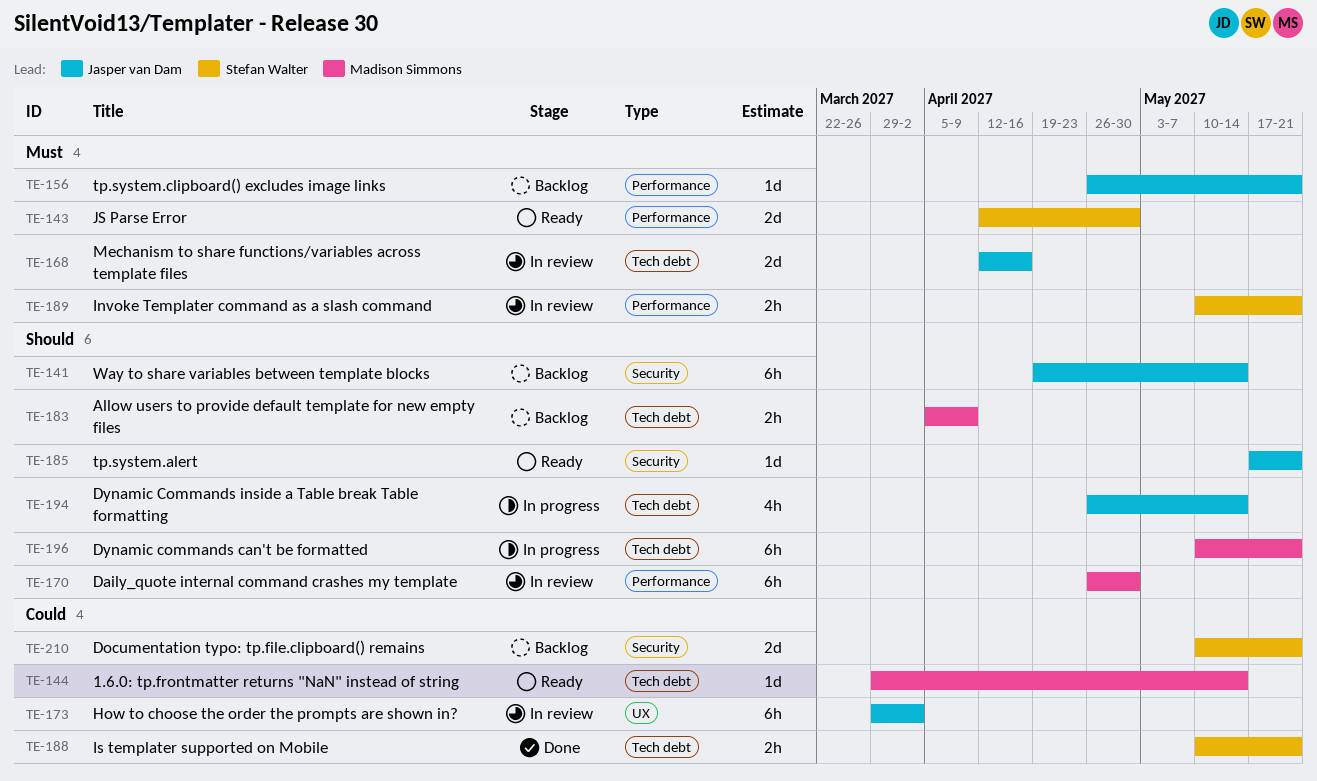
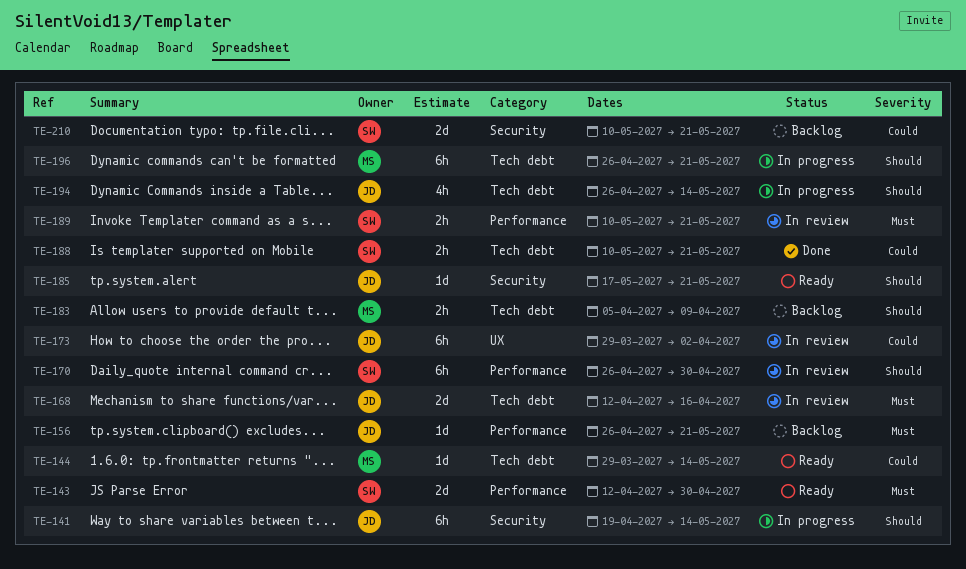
TE-141, status: Backlog -> In progress
TE-170, owner: Madison Simmons -> Stefan Walter
TE-196, start: May 10 -> Apr 26

